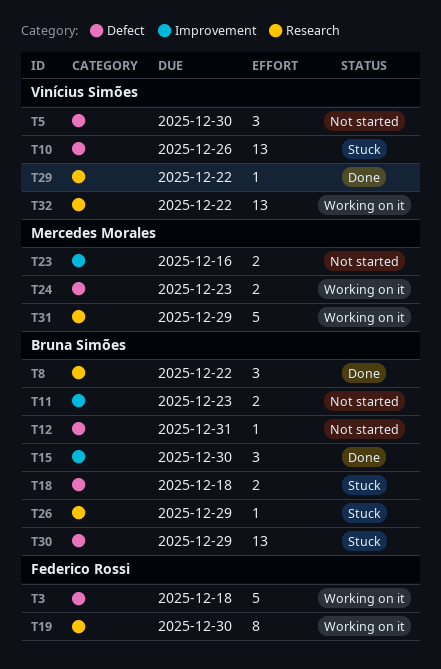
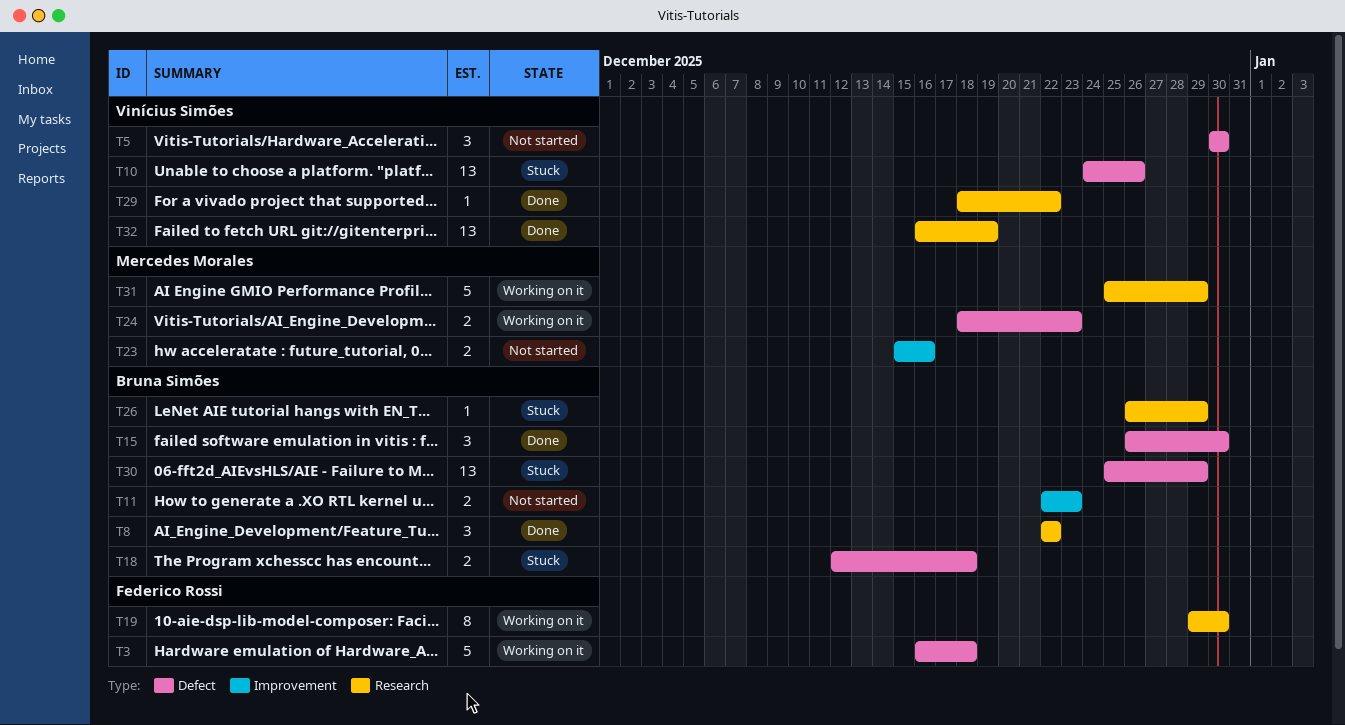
T12: present -> none
T15, label: Improvement -> Defect
T32, status: Working on it -> Done
T32, due: Dec 22 -> Dec 19

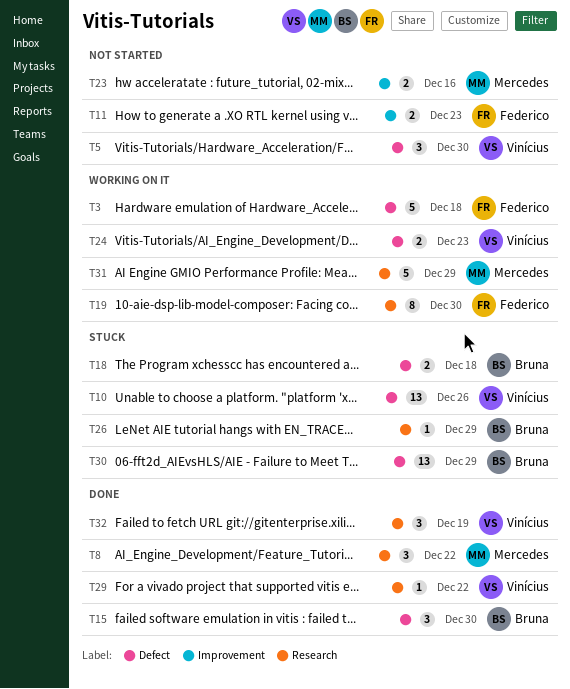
T8, owner: Bruna Simões -> Mercedes Morales
T11, owner: Bruna Simões -> Federico Rossi
T24, owner: Mercedes Morales -> Vinícius Simões
T32, estimate: 13 -> 3

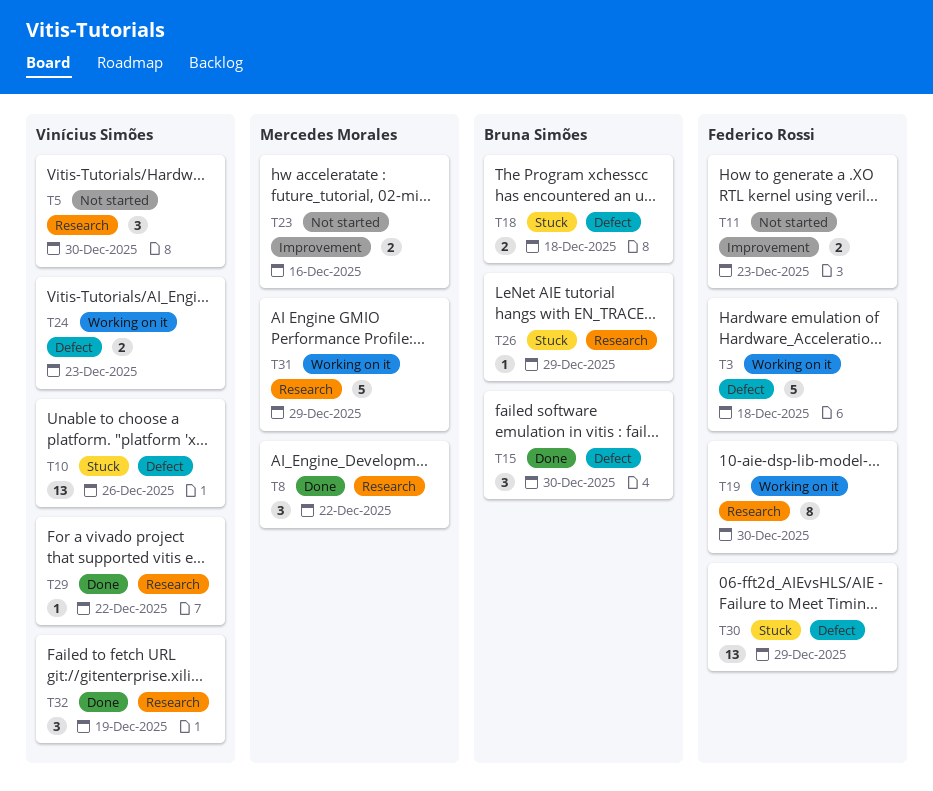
T5, label: Defect -> Research
T30, owner: Bruna Simões -> Federico Rossi

